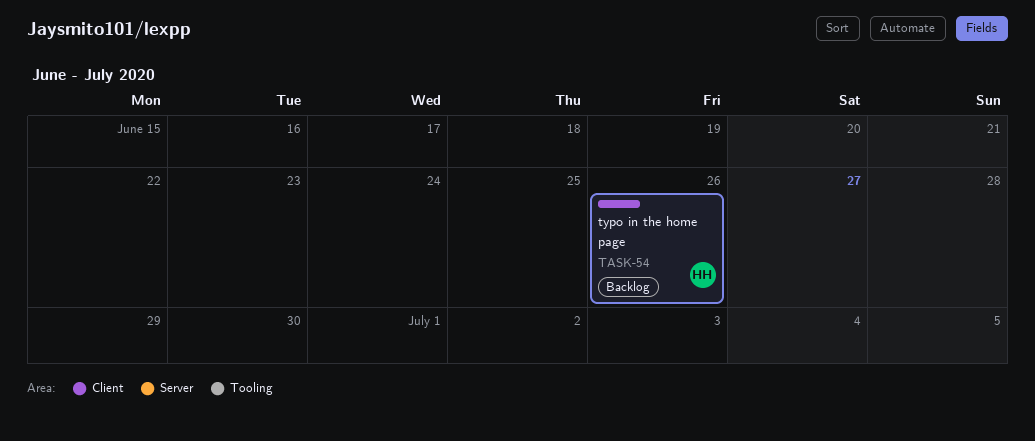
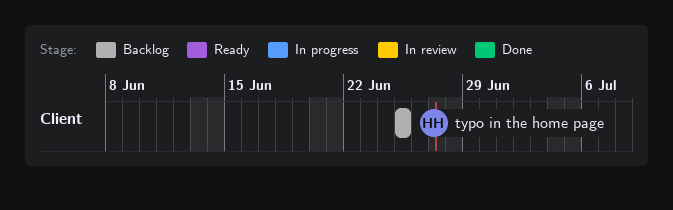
typo in the home page, due: Jun 26 -> Jun 25

